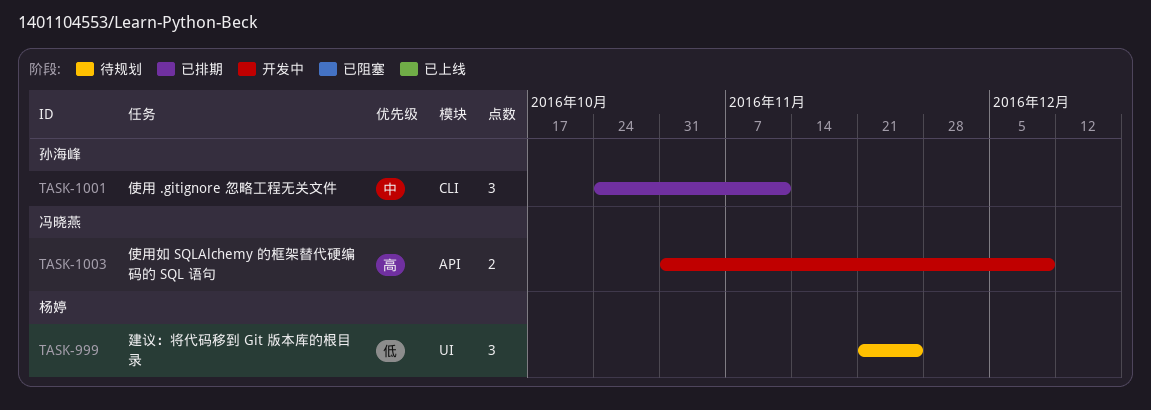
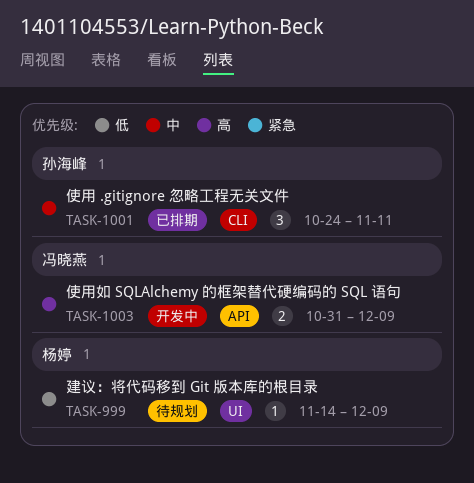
TASK-999, estimate: 3 -> 1
TASK-999, start: Nov 21 -> Nov 14
TASK-999, due: Nov 25 -> Dec 9

